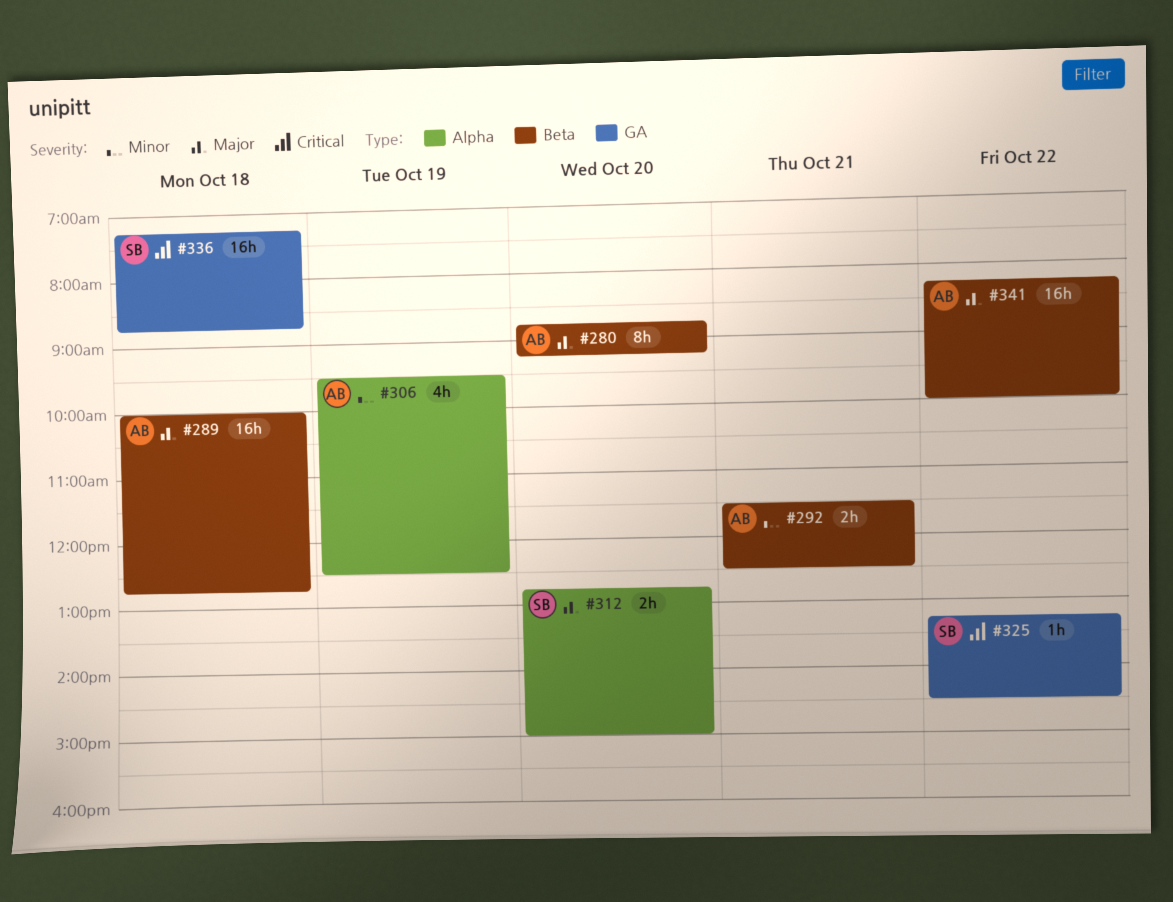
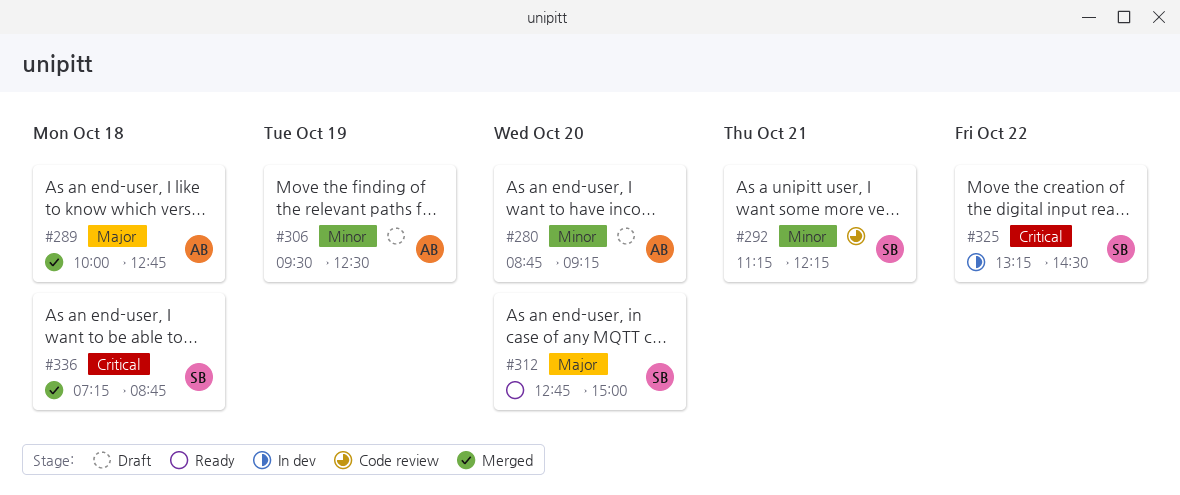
#280, priority: Major -> Minor
#292, owner: AB -> SB
#292, begins: 11:30 -> 11:15
#292, ends: 12:30 -> 12:15
#341: present -> none

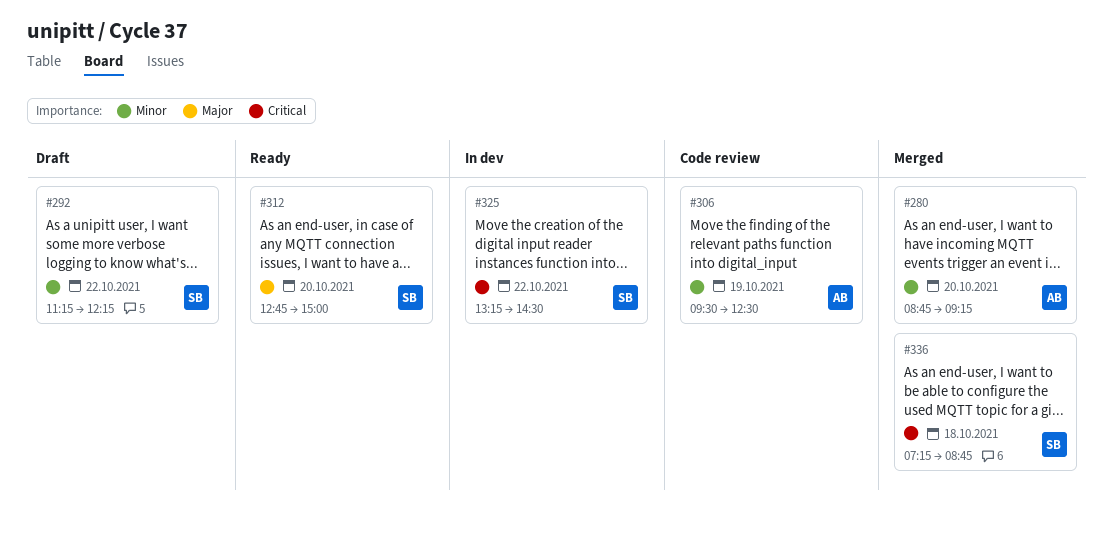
#280, status: Draft -> Merged
#289: present -> none
#292, status: Code review -> Draft
#292, day: Oct 21 -> Oct 22
#306, status: Draft -> Code review

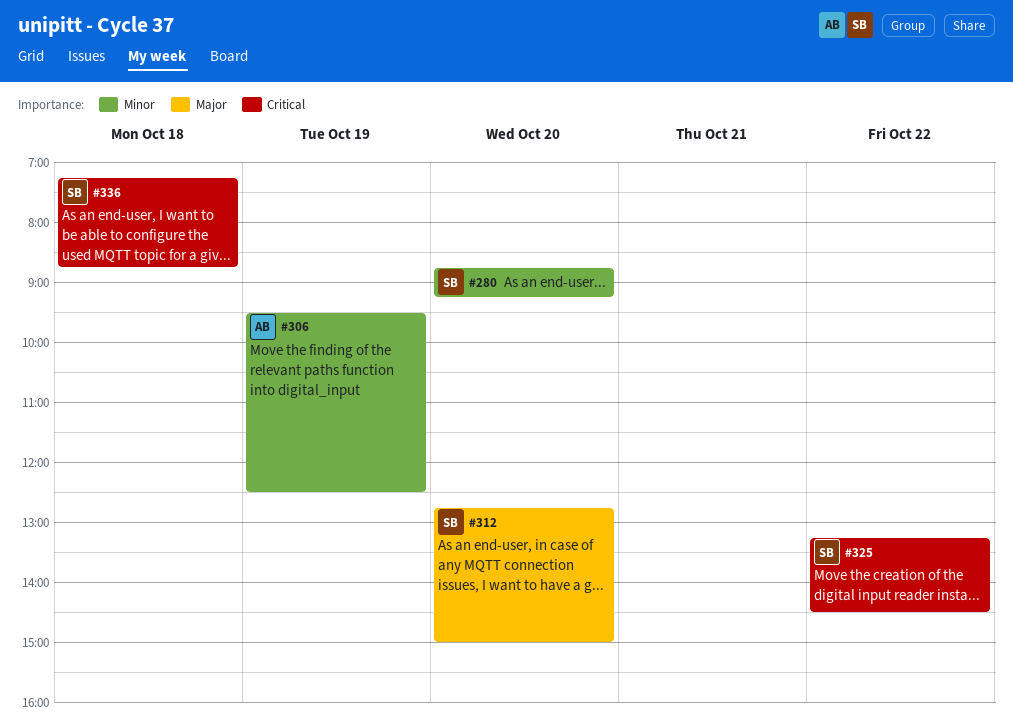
#280, owner: AB -> SB
#292: present -> none

